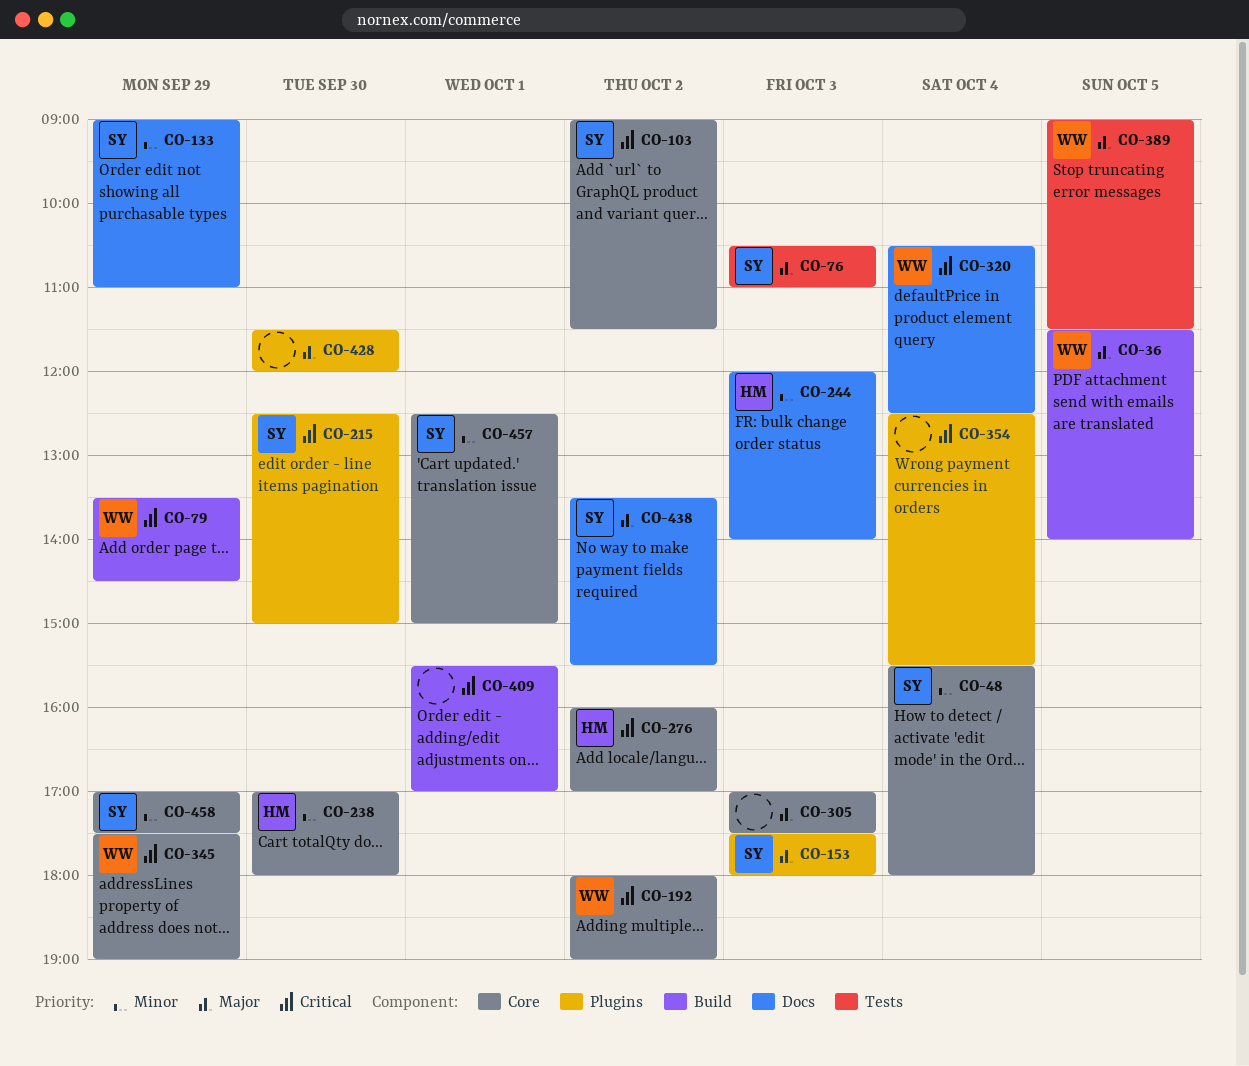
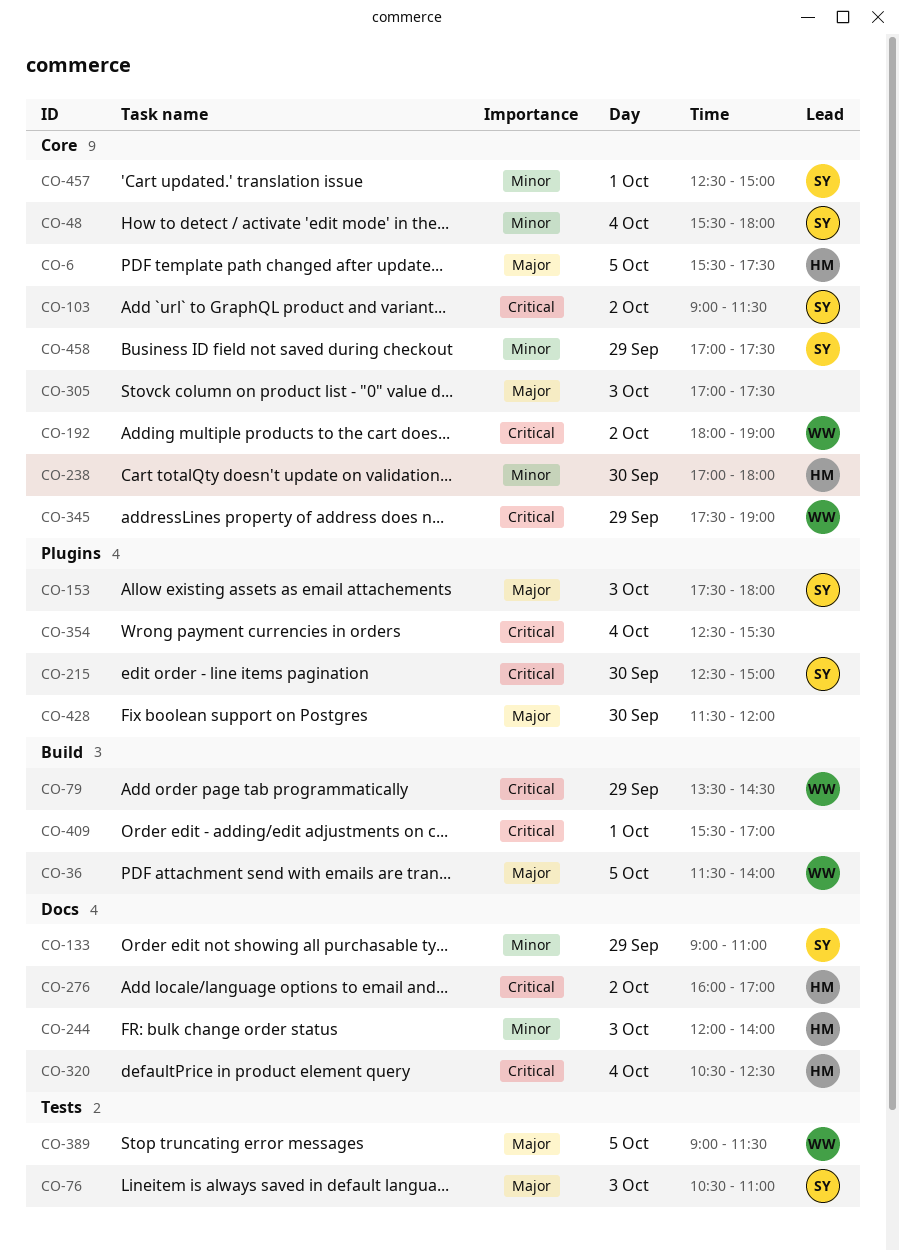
CO-6: none -> present
CO-276, label: Core -> Docs
CO-320, owner: WW -> HM
CO-438: present -> none

